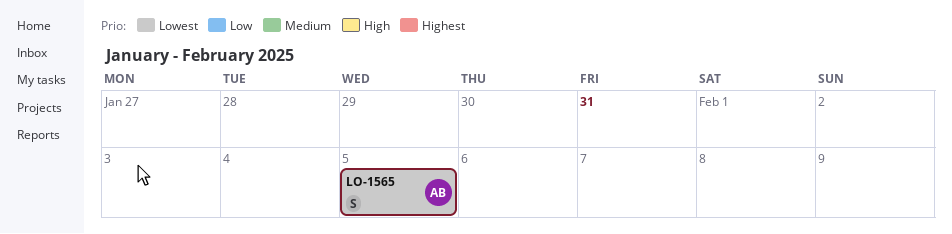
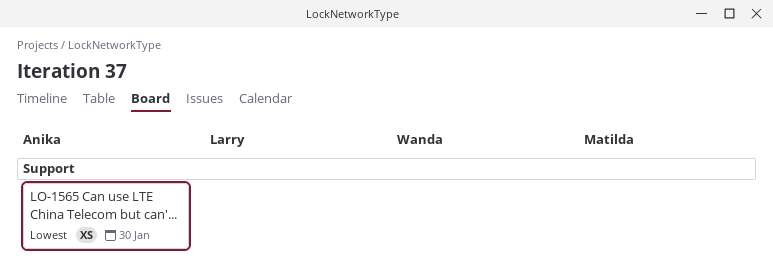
LO-1565, estimate: S -> XS
LO-1565, due: Feb 5 -> Jan 30

